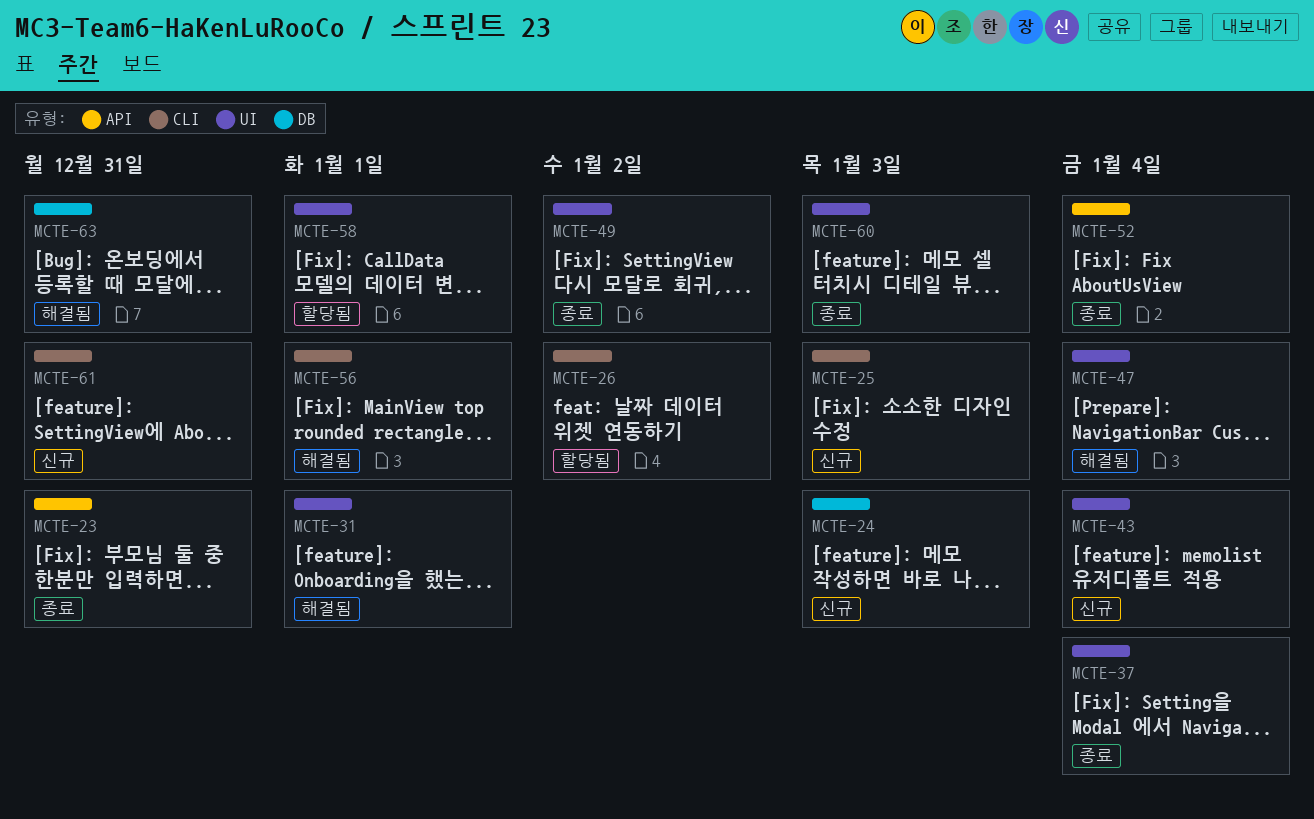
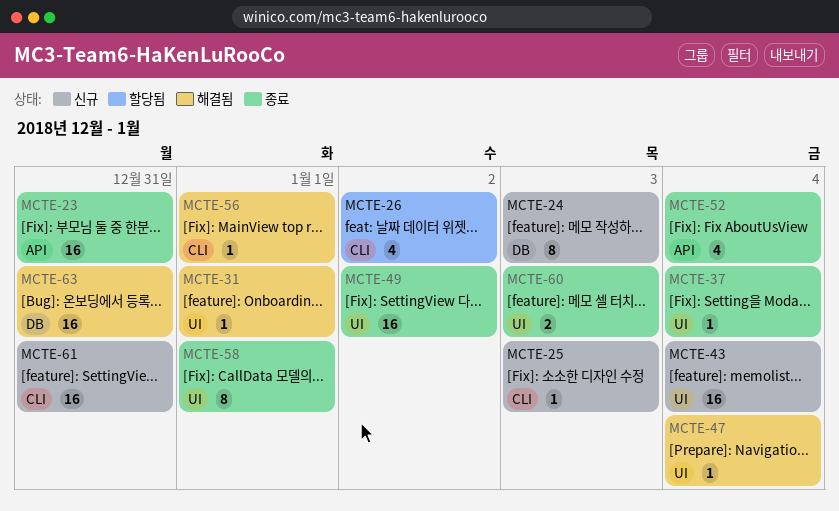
MCTE-58, status: 할당됨 -> 종료

